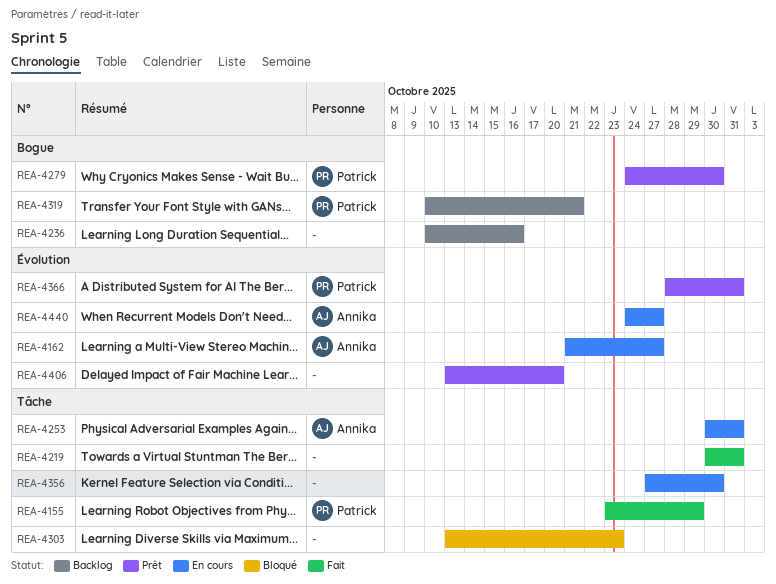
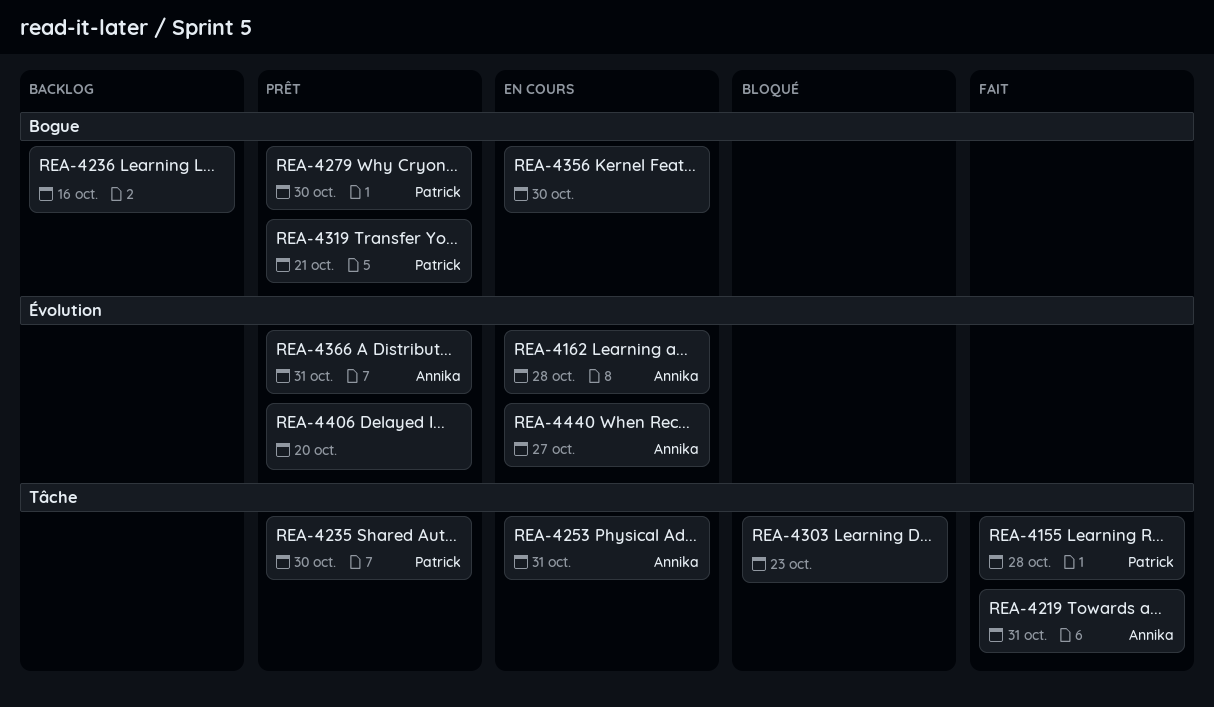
REA-4155, due: Oct 29 -> Oct 28
REA-4162, due: Oct 27 -> Oct 28
REA-4219, owner: none -> Annika
REA-4235: none -> present
REA-4319, status: Backlog -> Prêt
REA-4356, label: Tâche -> Bogue
REA-4366, owner: Patrick -> Annika

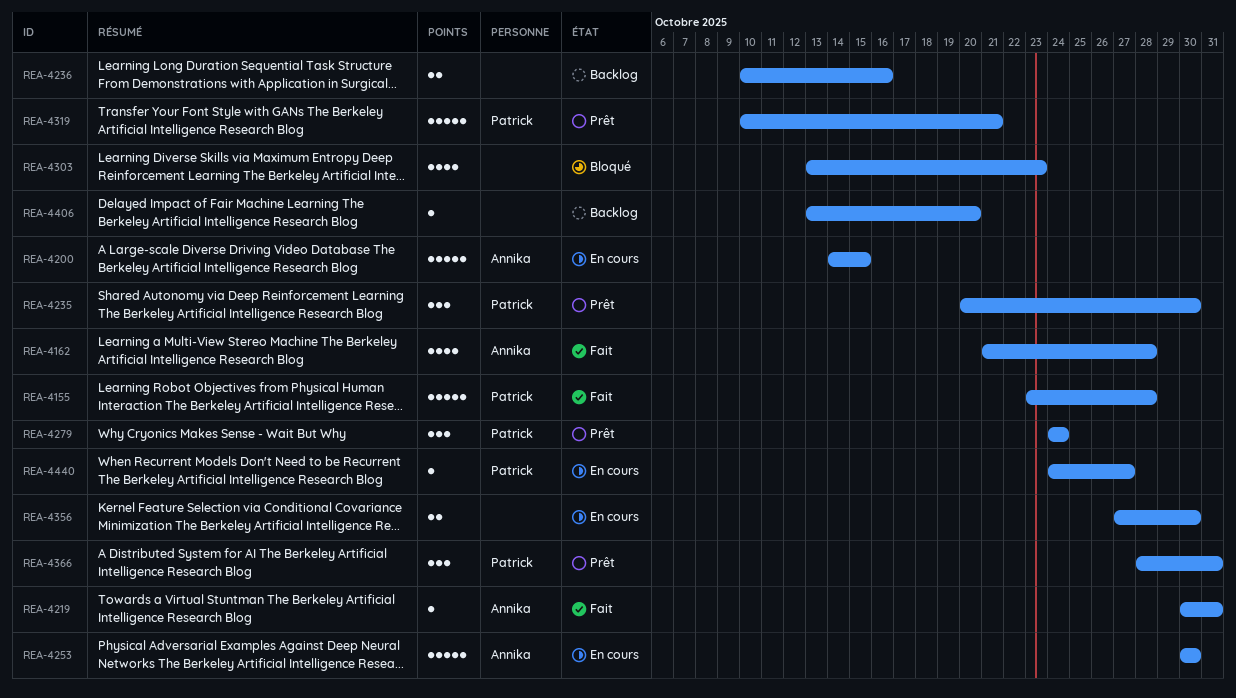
REA-4162, status: En cours -> Fait
REA-4200: none -> present
REA-4253, due: Oct 31 -> Oct 30
REA-4279, due: Oct 30 -> Oct 24
REA-4366, owner: Annika -> Patrick
REA-4406, status: Prêt -> Backlog
REA-4440, owner: Annika -> Patrick

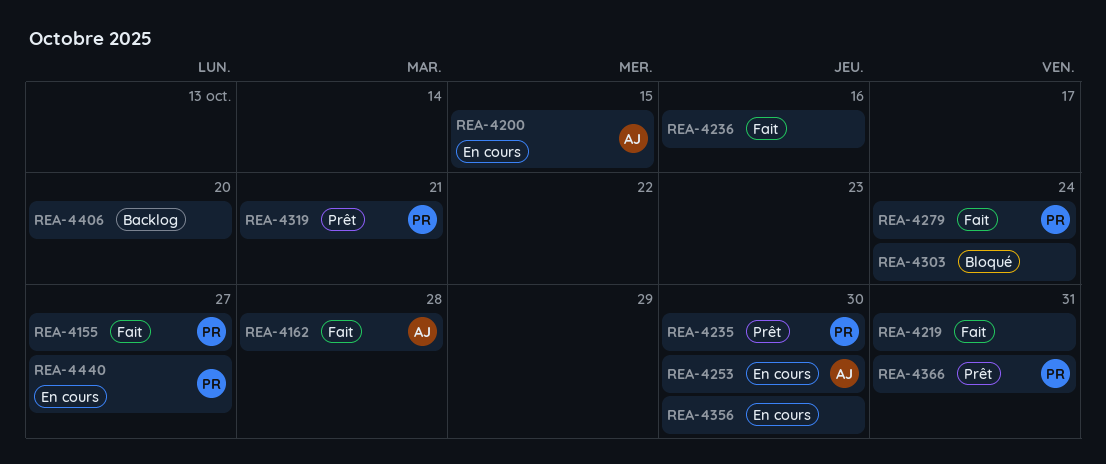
REA-4155, due: Oct 28 -> Oct 27
REA-4219, owner: Annika -> none
REA-4236, status: Backlog -> Fait
REA-4279, status: Prêt -> Fait
REA-4303, due: Oct 23 -> Oct 24

